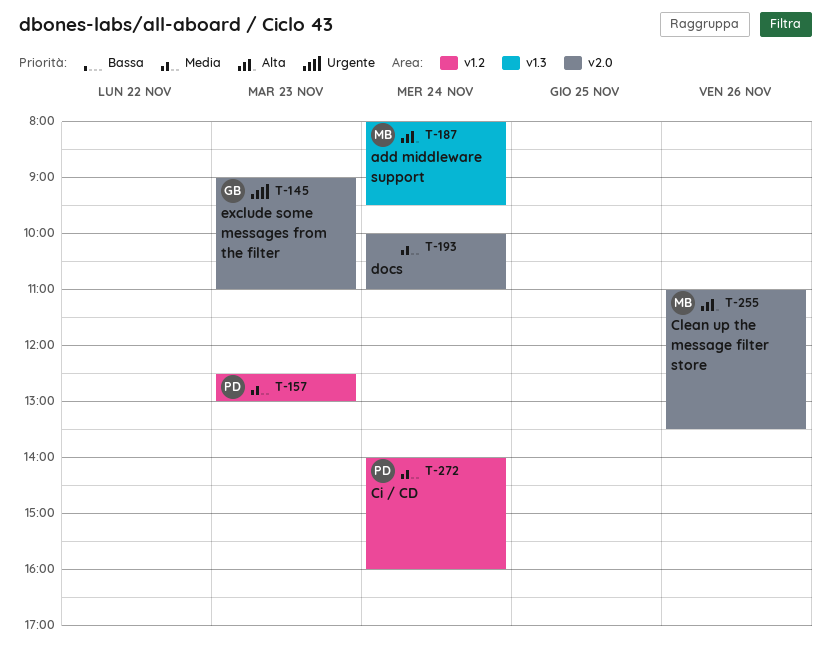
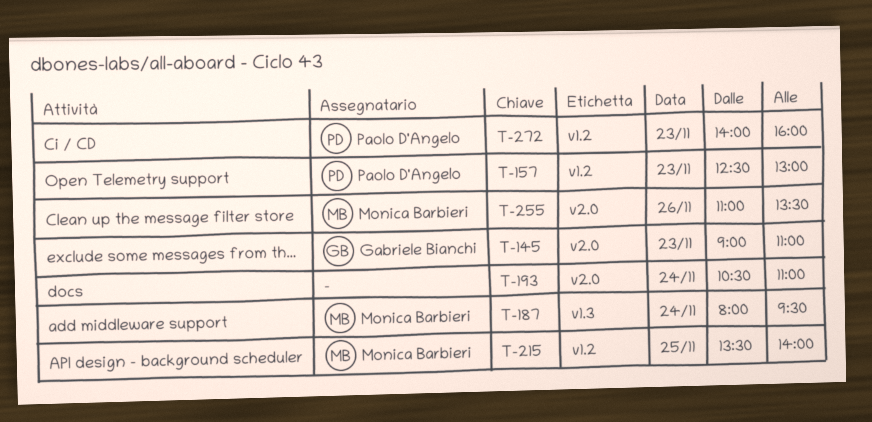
T-193, begins: 10:00 -> 10:30
T-215: none -> present
T-272, day: Nov 24 -> Nov 23

